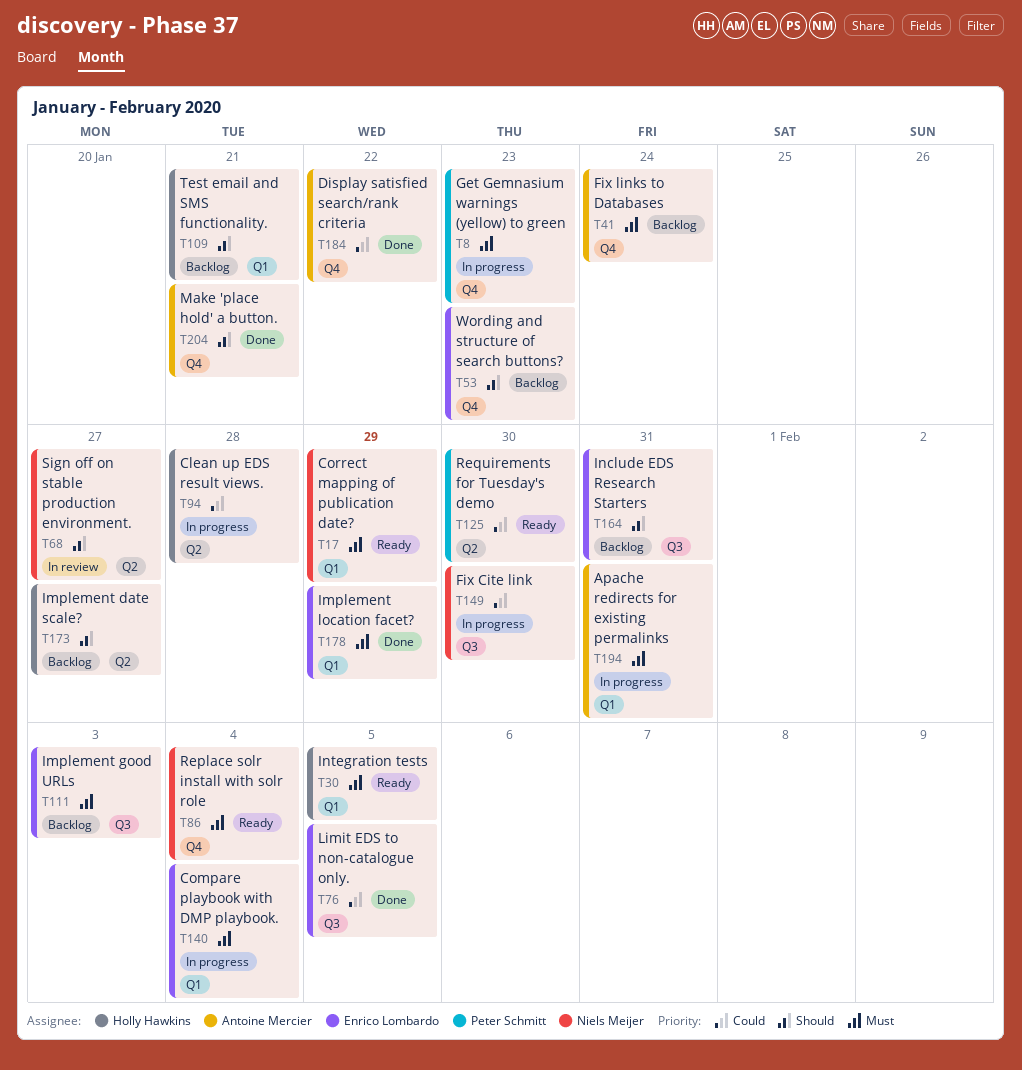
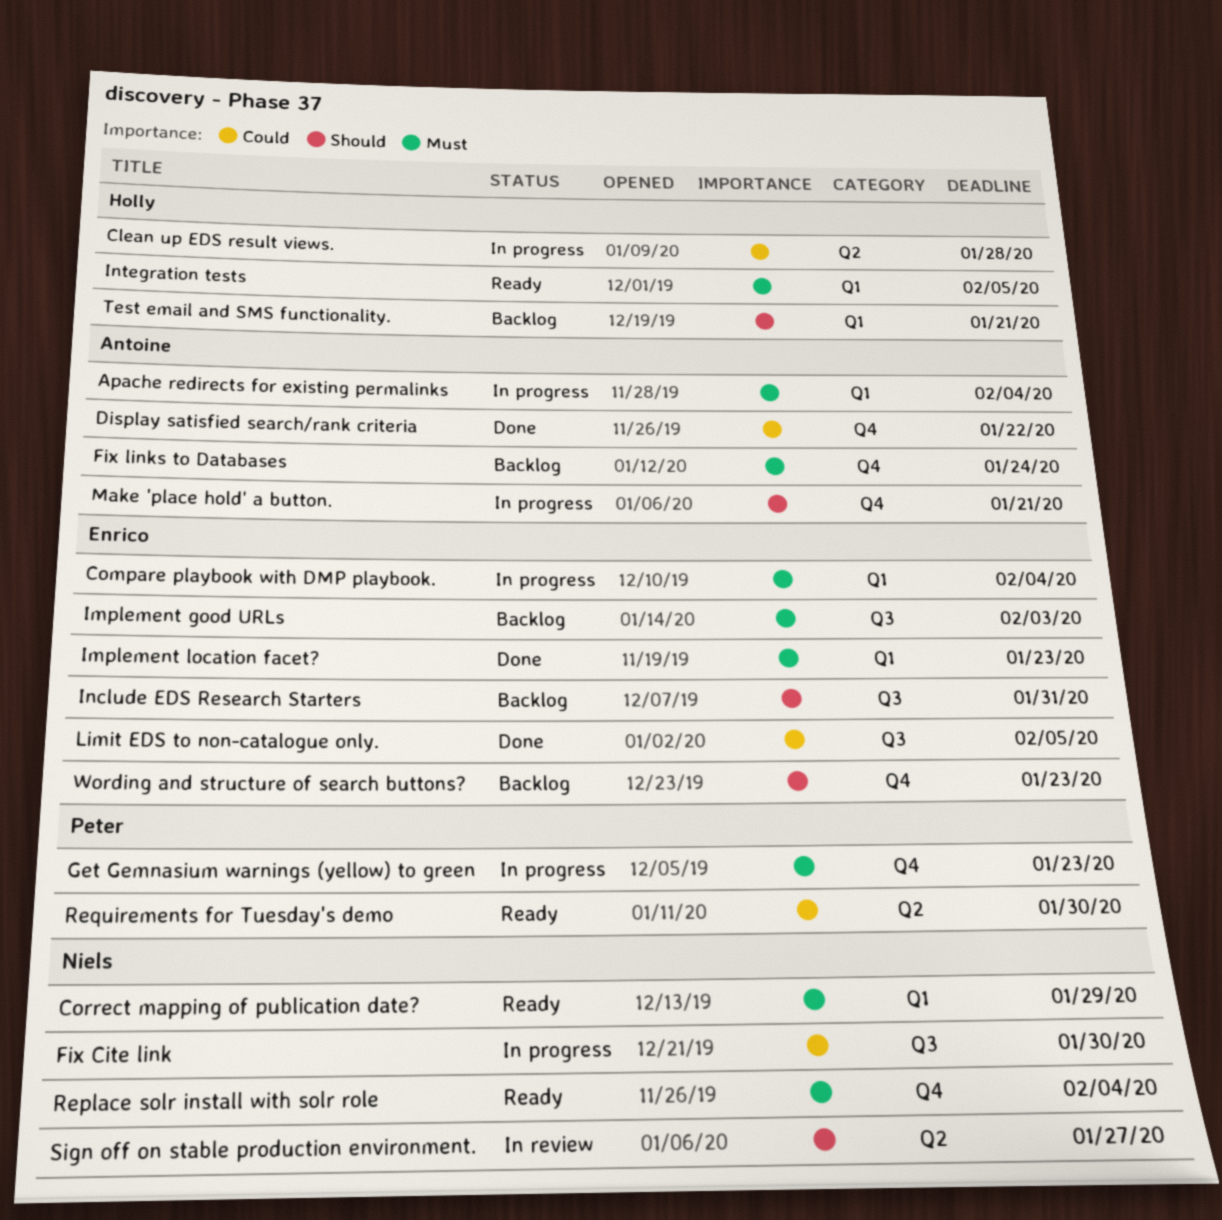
Apache redirects for existing permalinks, due: Jan 31 -> Feb 4
Implement date scale?: present -> none
Implement location facet?, due: Jan 29 -> Jan 23
Make 'place hold' a button., status: Done -> In progress

